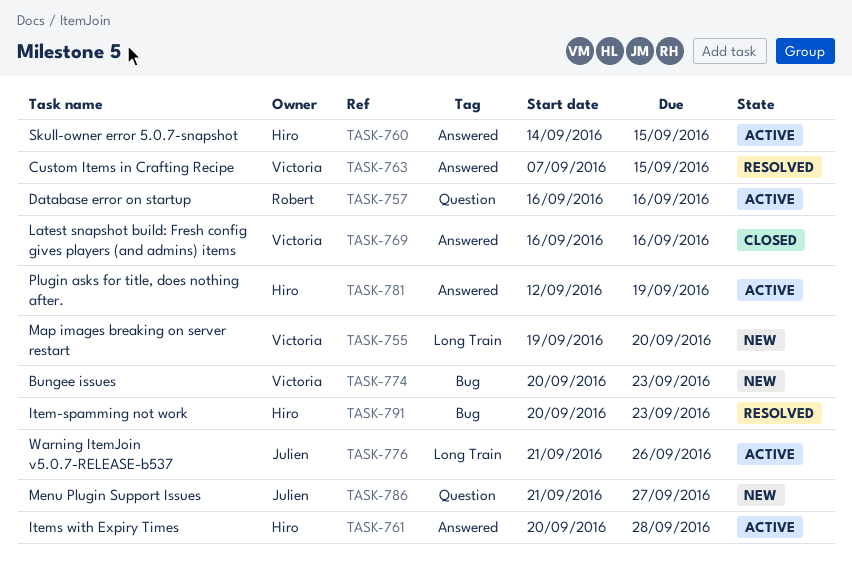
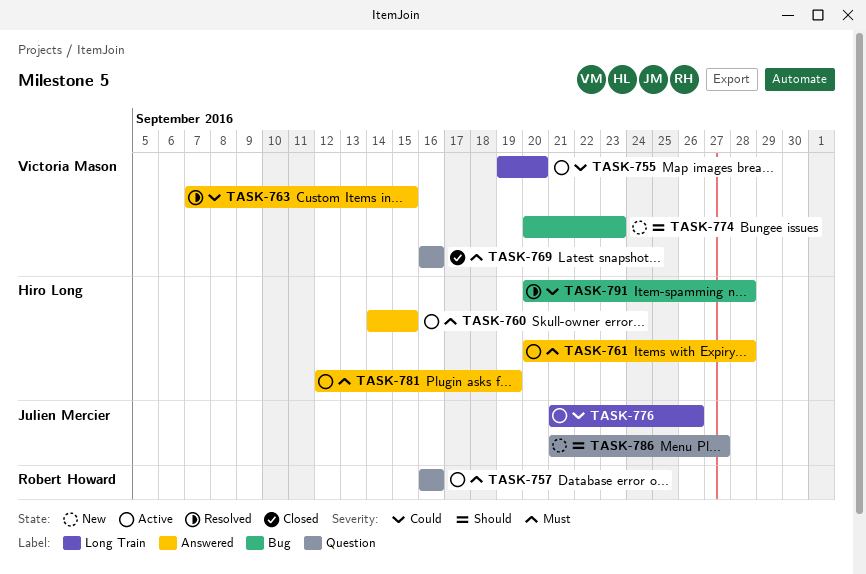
TASK-755, status: New -> Active
TASK-769, label: Answered -> Question
TASK-791, due: Sep 23 -> Sep 28

